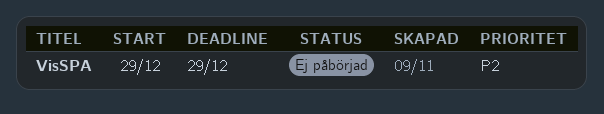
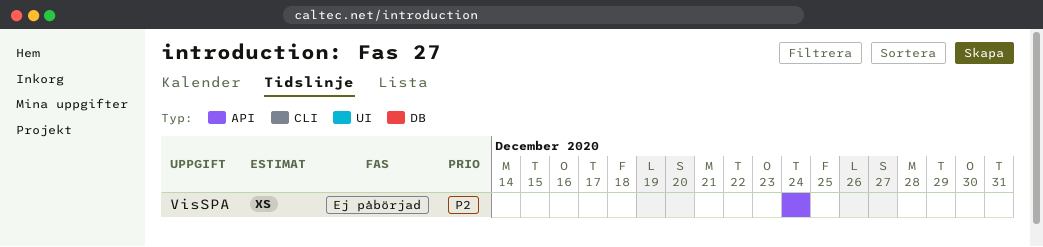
VisSPA, start: Dec 29 -> Dec 24
VisSPA, due: Dec 29 -> Dec 24

